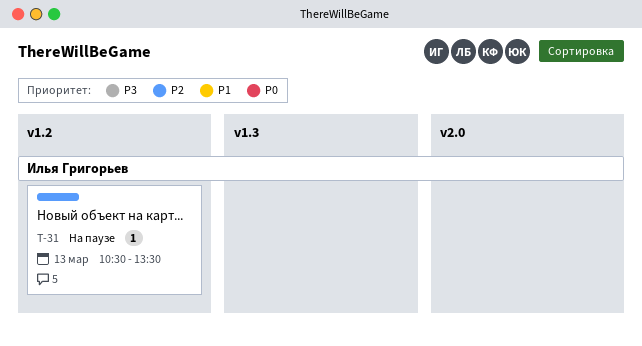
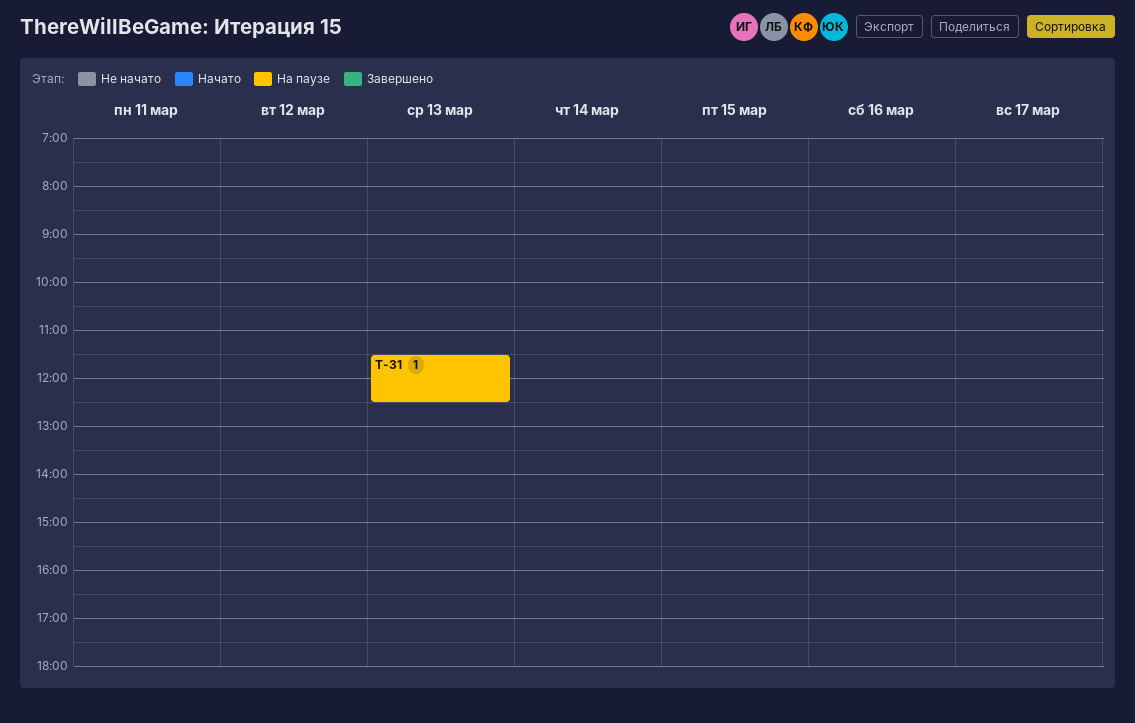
T-31, begins: 10:30 -> 11:30
T-31, ends: 13:30 -> 12:30

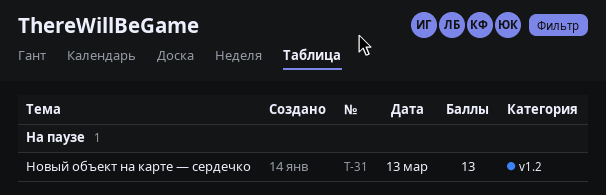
T-31, estimate: 1 -> 13

